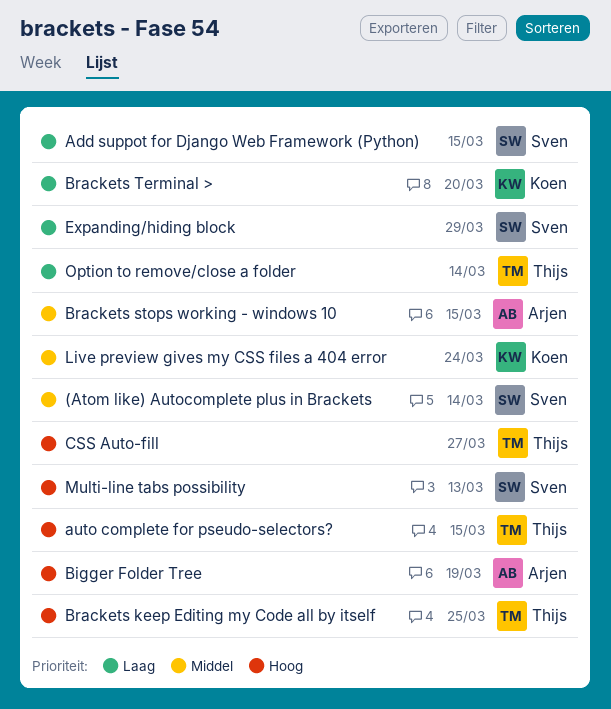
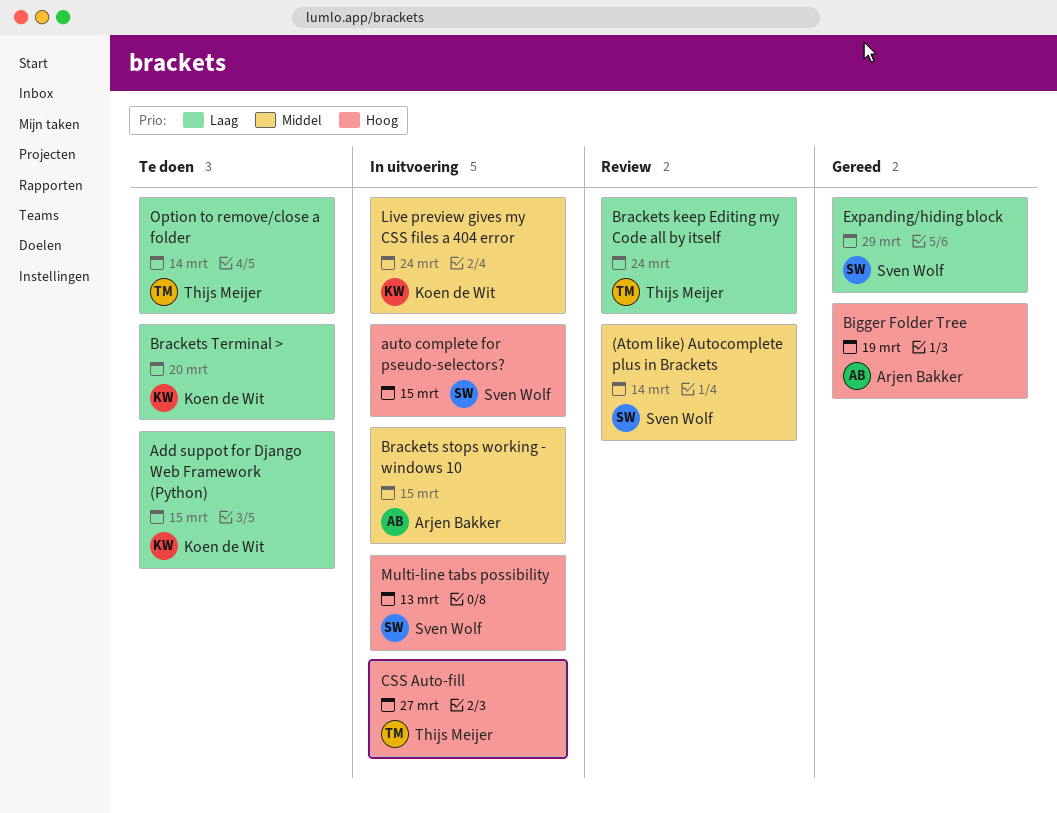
Add suppot for Django Web Framework (Python), owner: Sven Wolf -> Koen de Wit
auto complete for pseudo-selectors?, owner: Thijs Meijer -> Sven Wolf
Brackets keep Editing my Code all by itself, priority: Hoog -> Laag
Brackets keep Editing my Code all by itself, due: Mar 25 -> Mar 24

